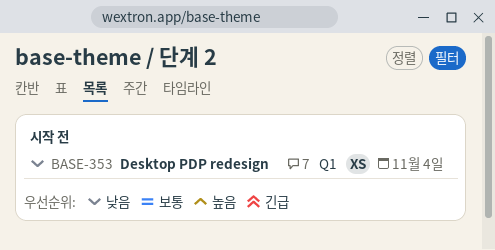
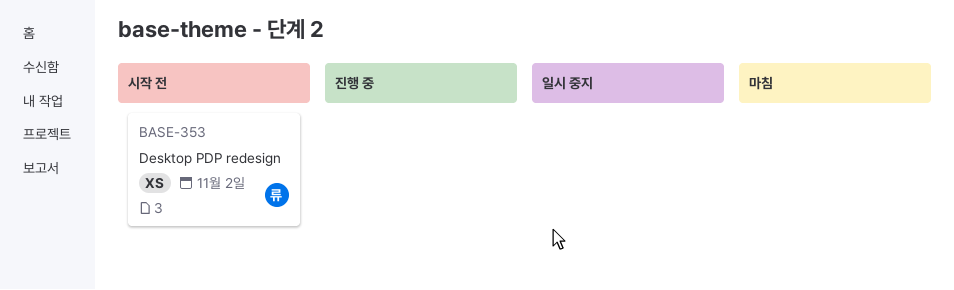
BASE-353, due: Nov 4 -> Nov 2

